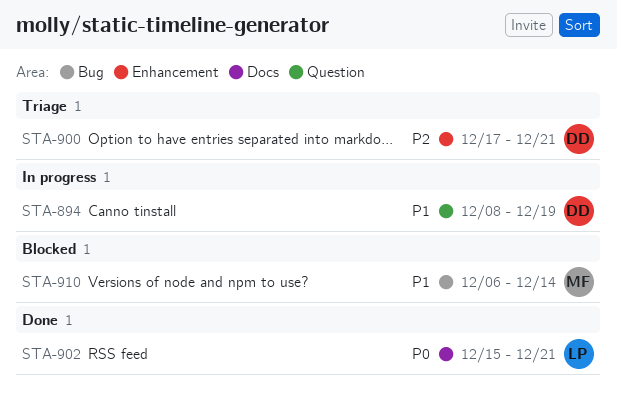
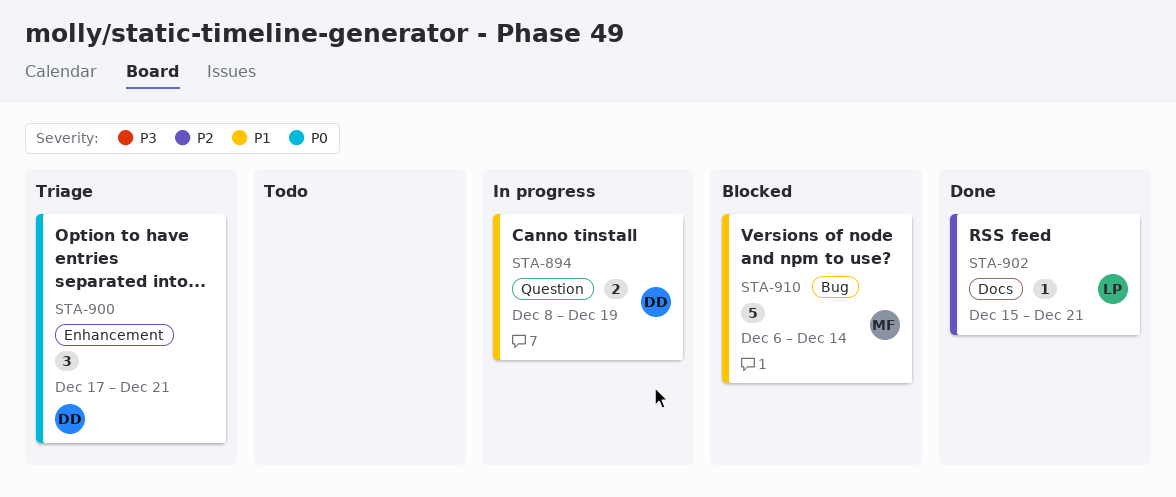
STA-900, priority: P2 -> P0
STA-902, priority: P0 -> P2

